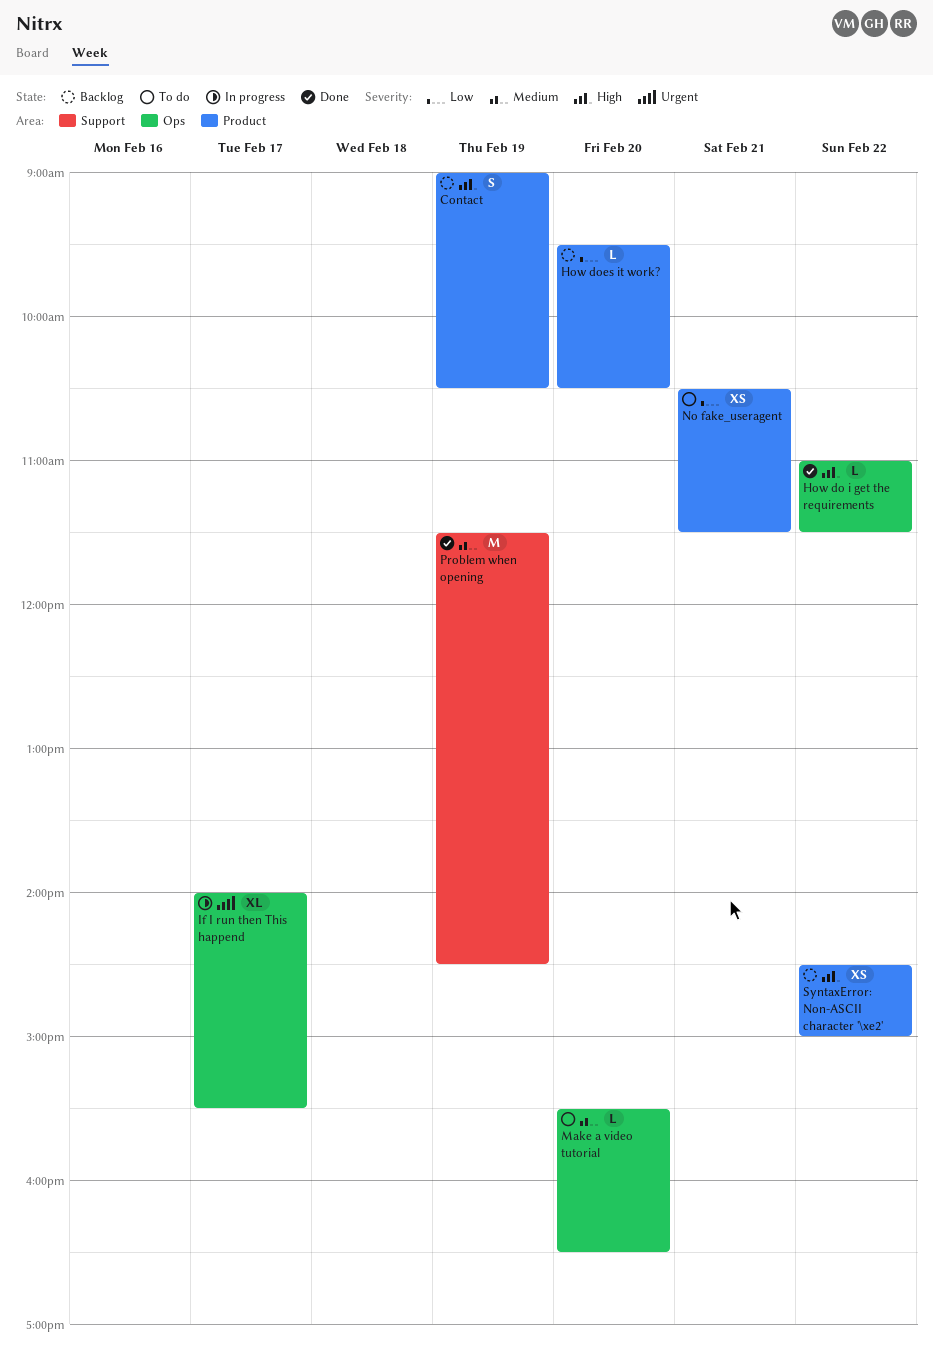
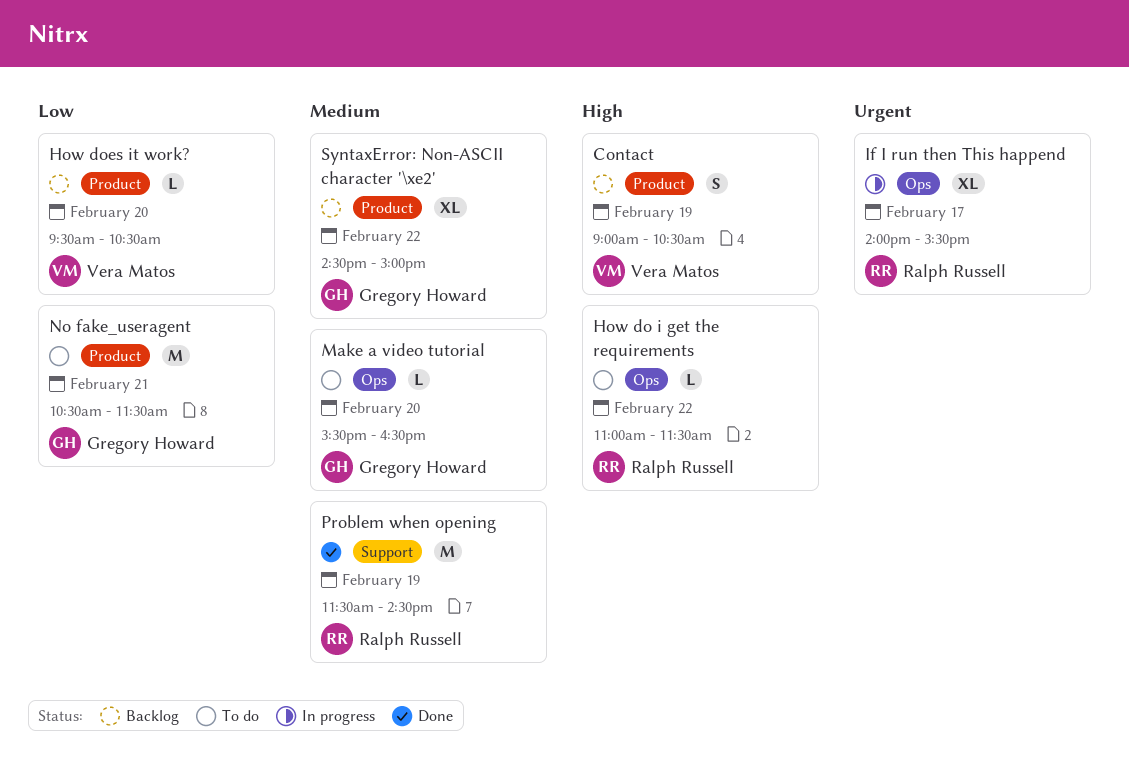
How do i get the requirements, status: Done -> To do
No fake_useragent, estimate: XS -> M
SyntaxError: Non-ASCII character '\xe2', priority: High -> Medium
SyntaxError: Non-ASCII character '\xe2', estimate: XS -> XL

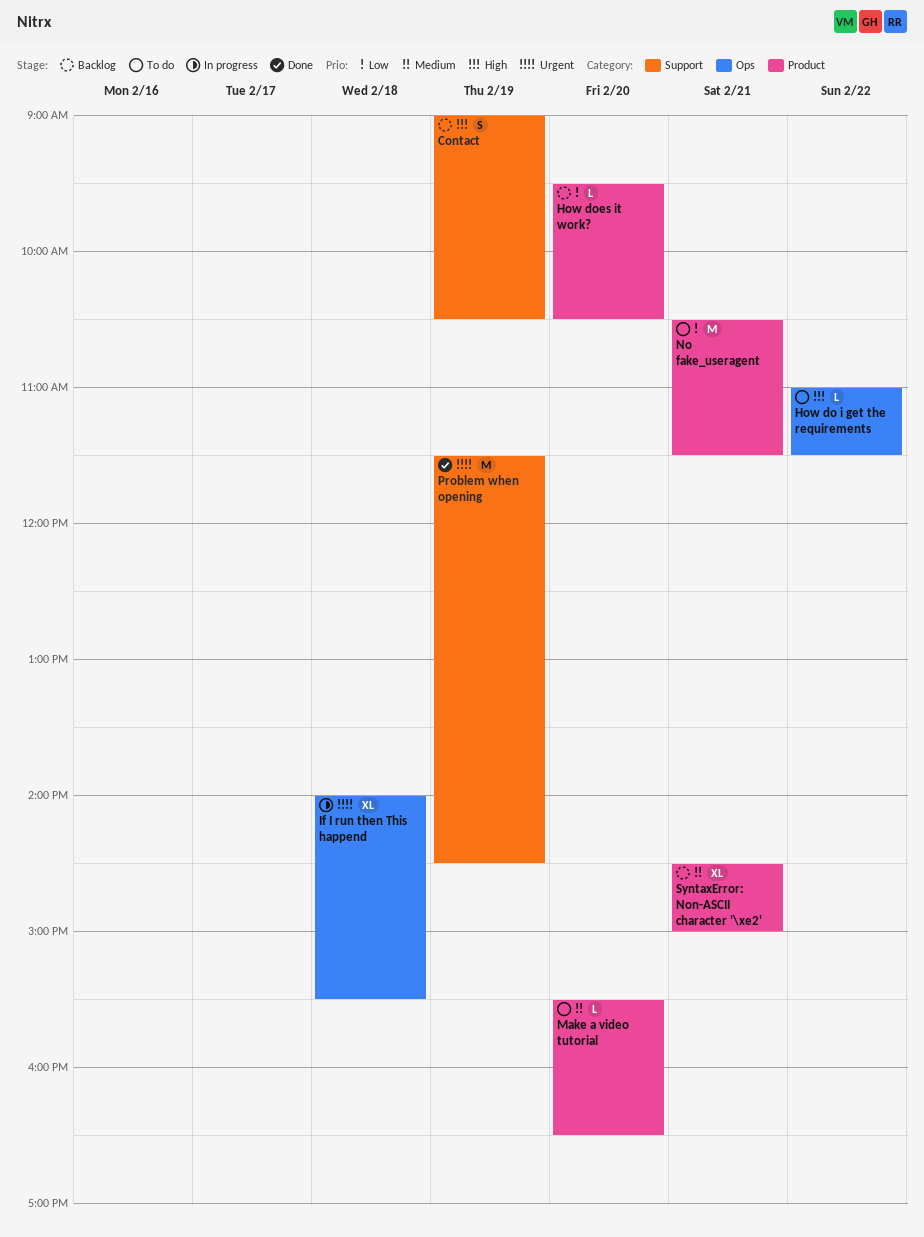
Contact, label: Product -> Support
If I run then This happend, day: Feb 17 -> Feb 18
Make a video tutorial, label: Ops -> Product
Problem when opening, priority: Medium -> Urgent
SyntaxError: Non-ASCII character '\xe2', day: Feb 22 -> Feb 21

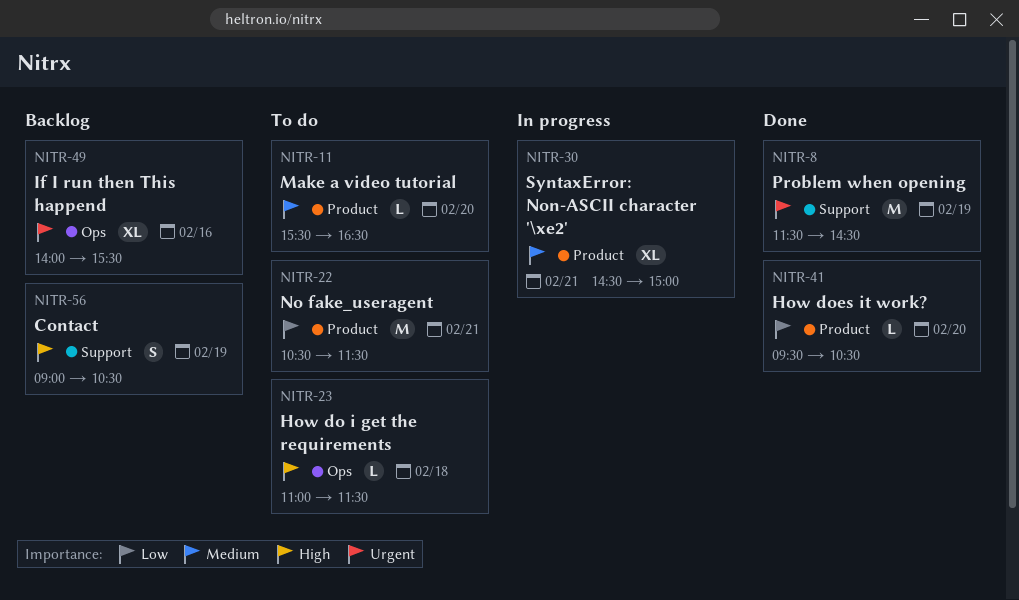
How do i get the requirements, day: Feb 22 -> Feb 18
How does it work?, status: Backlog -> Done
If I run then This happend, status: In progress -> Backlog
If I run then This happend, day: Feb 18 -> Feb 16
SyntaxError: Non-ASCII character '\xe2', status: Backlog -> In progress

